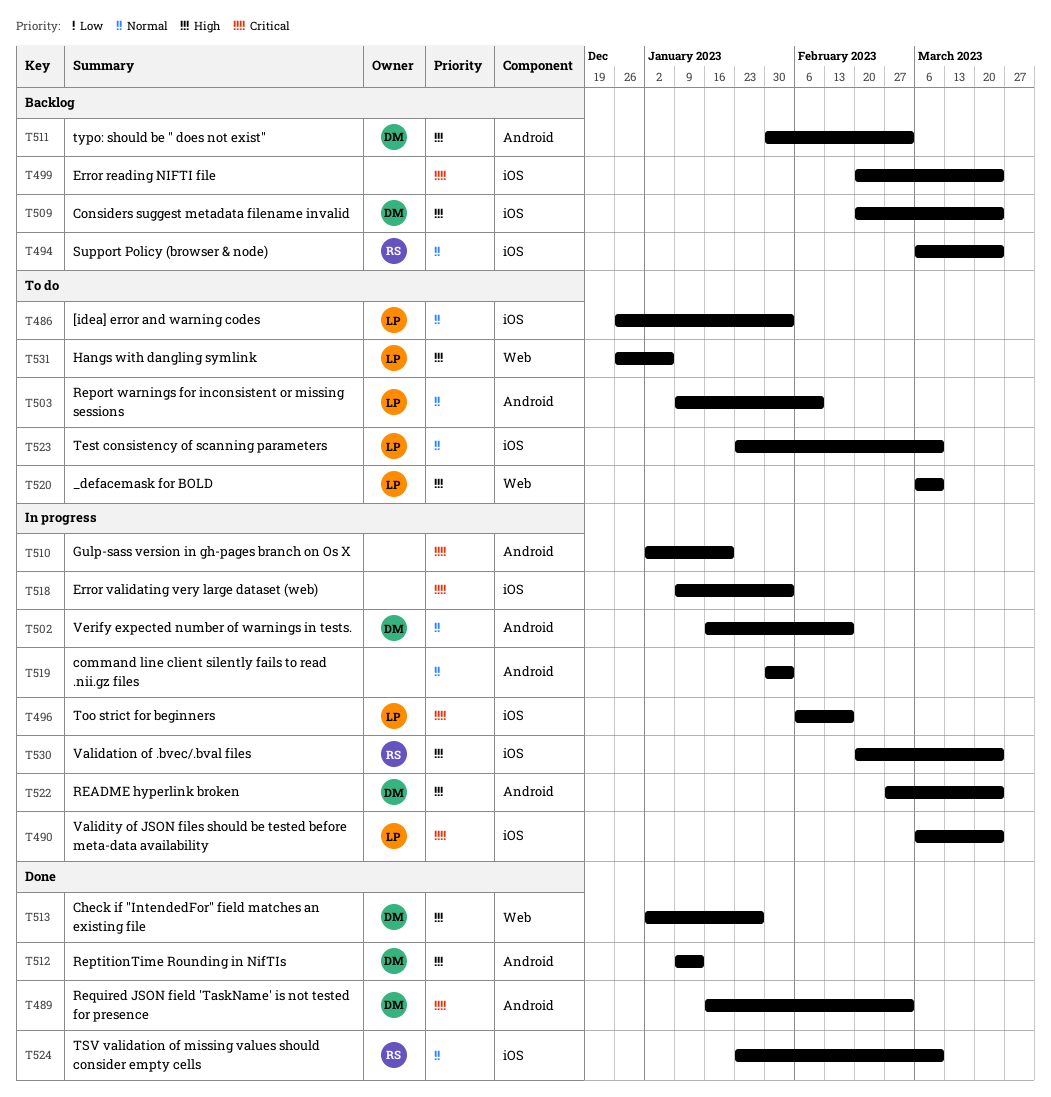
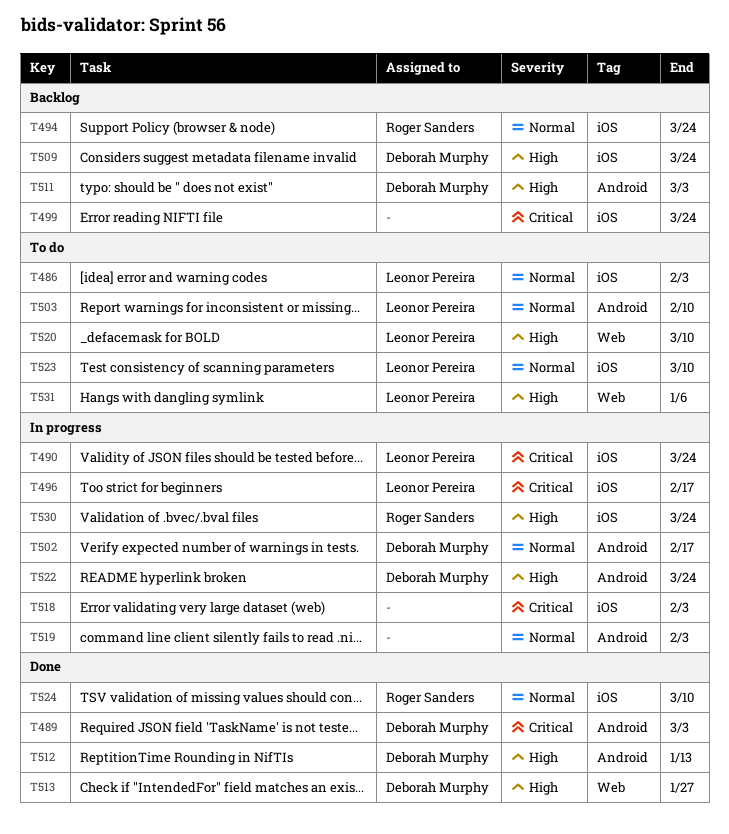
T510: present -> none

